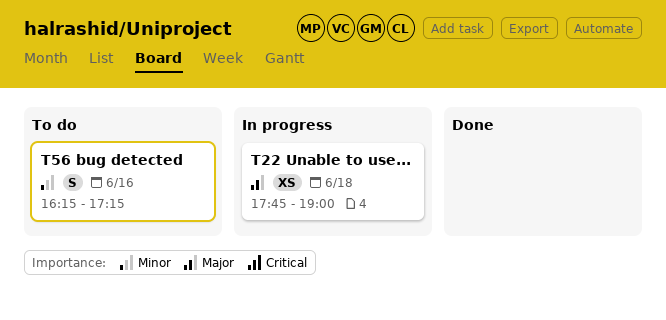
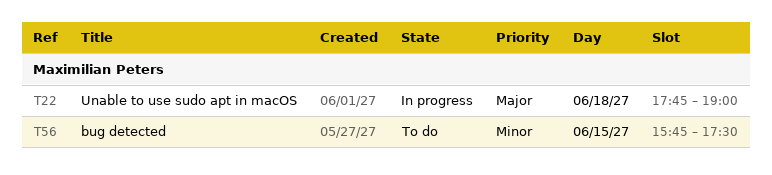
T56, day: Jun 16 -> Jun 15
T56, begins: 16:15 -> 15:45
T56, ends: 17:15 -> 17:30

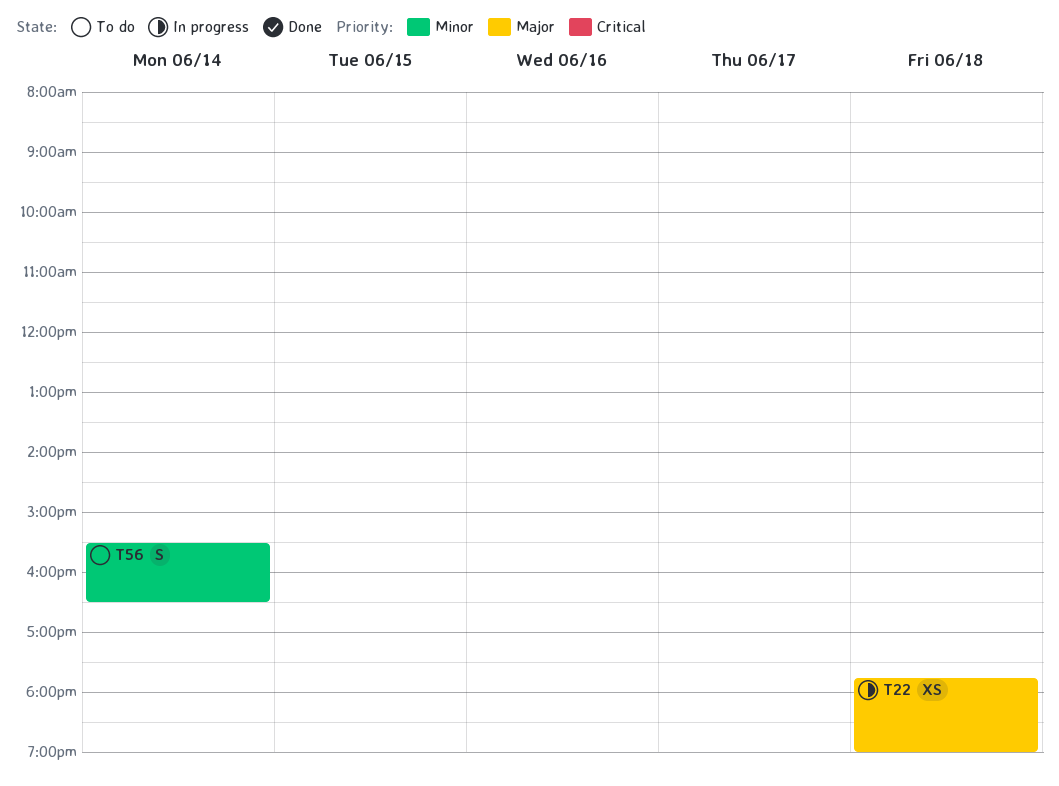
T56, day: Jun 15 -> Jun 14
T56, begins: 15:45 -> 15:30
T56, ends: 17:30 -> 16:30

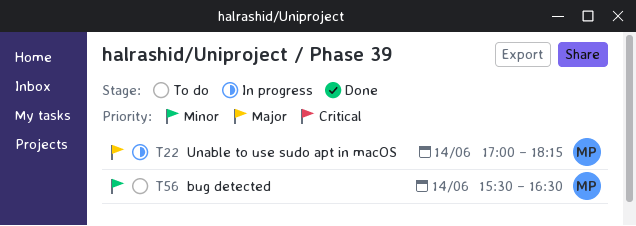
T22, day: Jun 18 -> Jun 14
T22, begins: 17:45 -> 17:00
T22, ends: 19:00 -> 18:15

